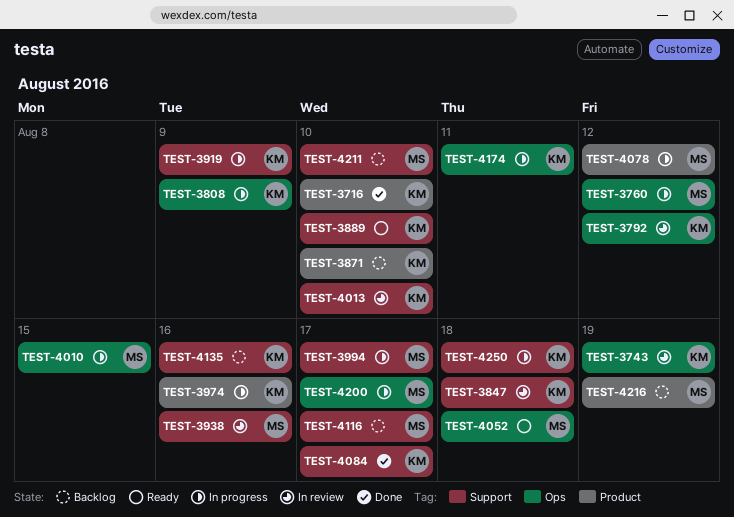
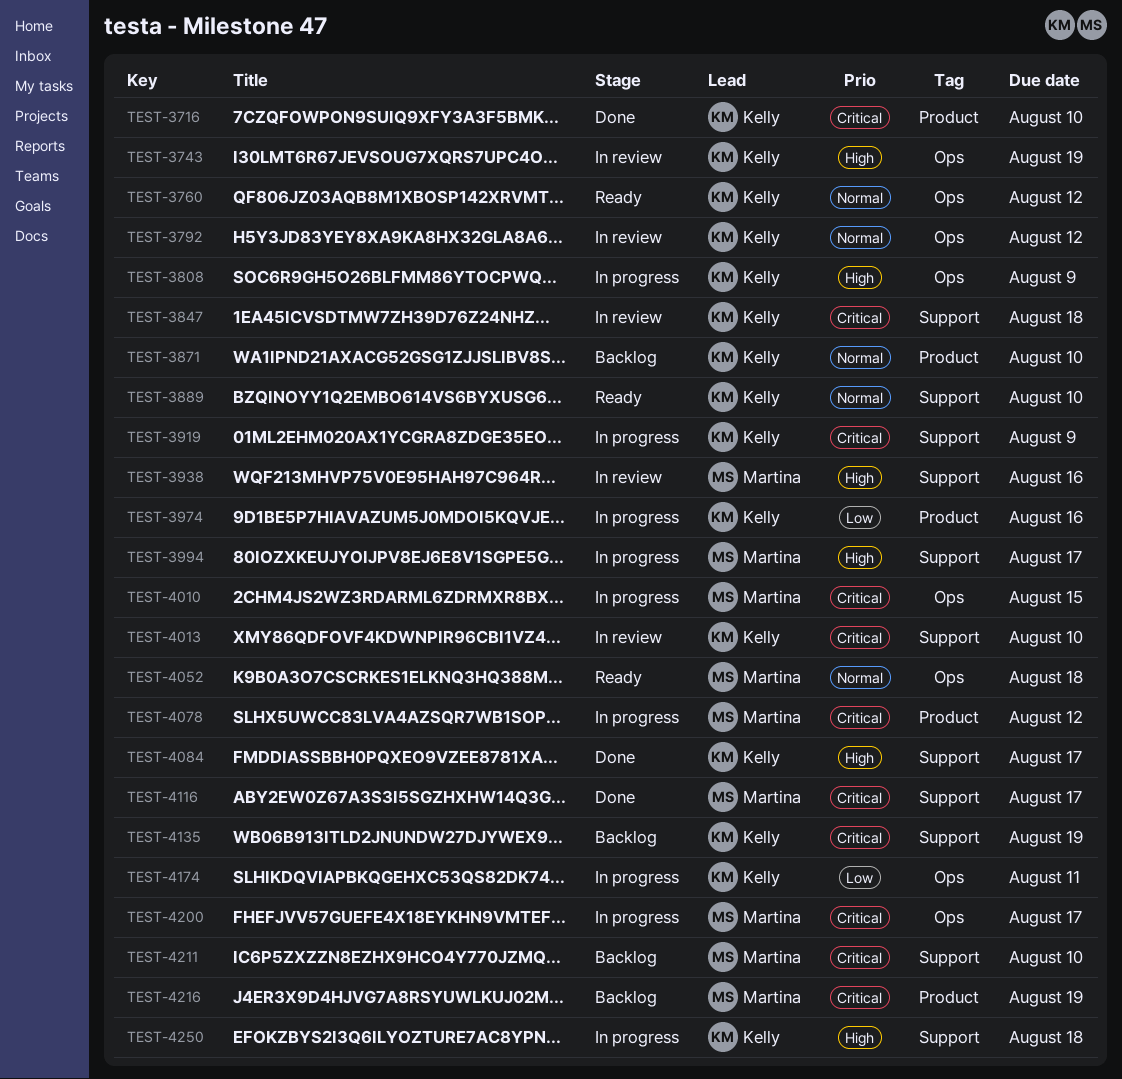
TEST-3760, status: In progress -> Ready
TEST-3760, owner: Martina -> Kelly
TEST-4116, status: Backlog -> Done
TEST-4135, due: Aug 16 -> Aug 19

